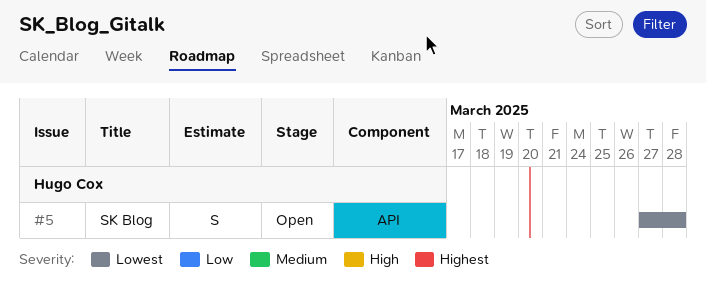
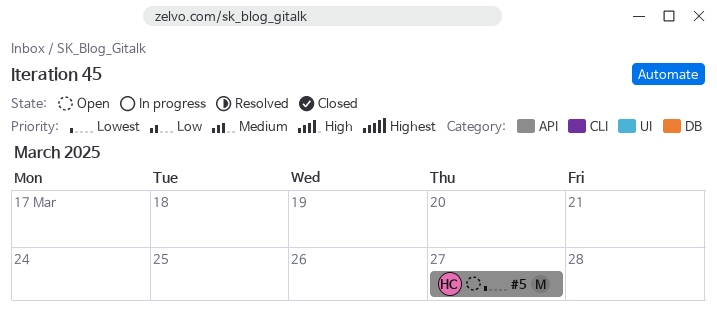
#5, estimate: S -> M
#5, due: Mar 28 -> Mar 27

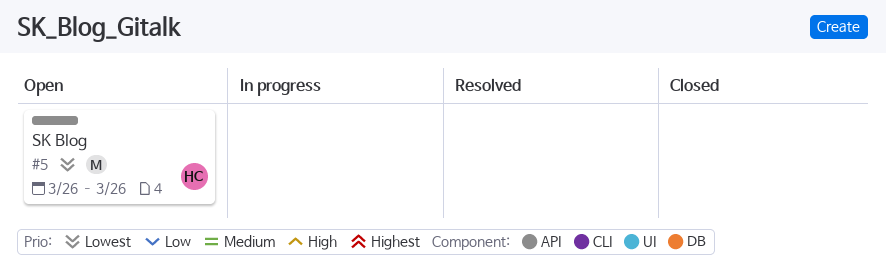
#5, start: Mar 27 -> Mar 26
#5, due: Mar 27 -> Mar 26

